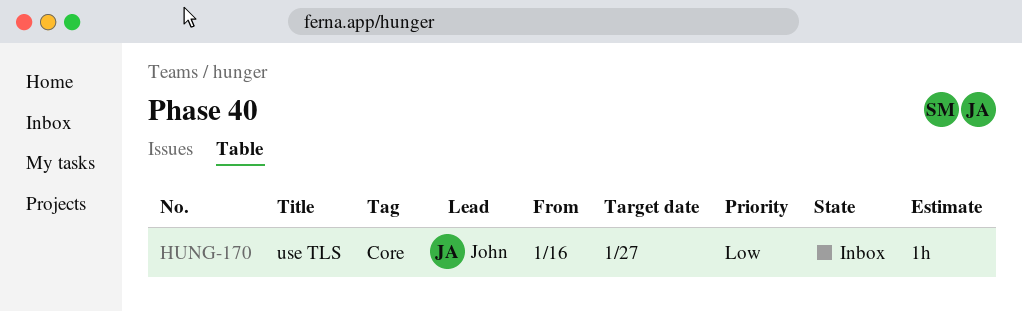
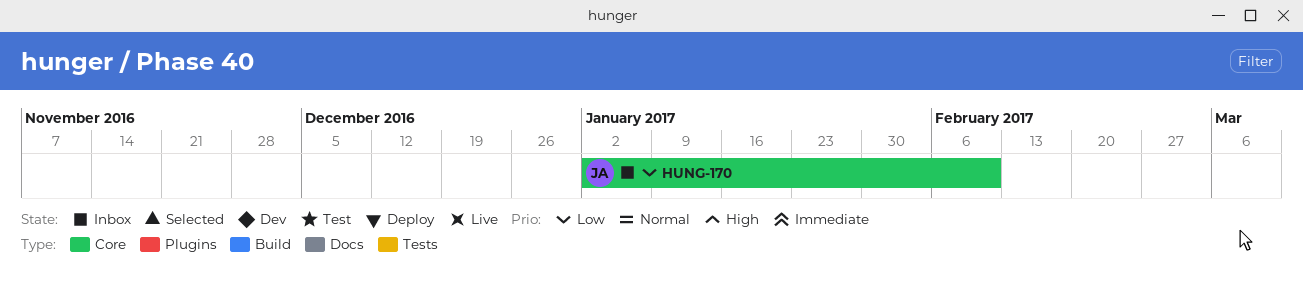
HUNG-170, start: Jan 16 -> Jan 2
HUNG-170, due: Jan 27 -> Feb 10

